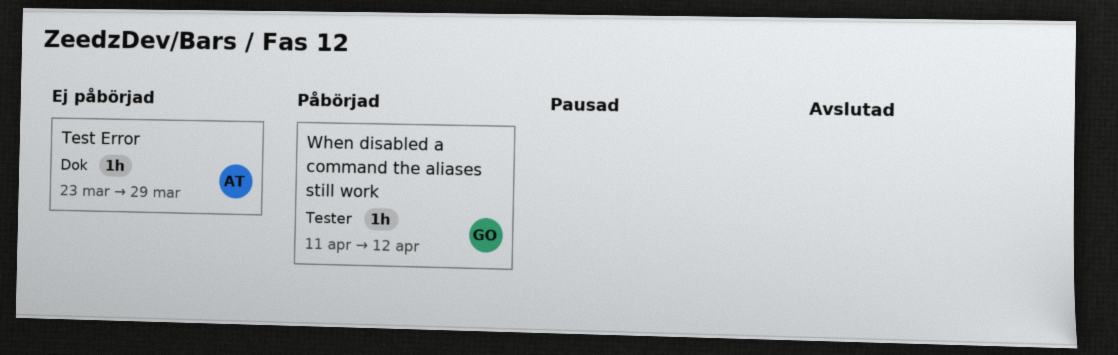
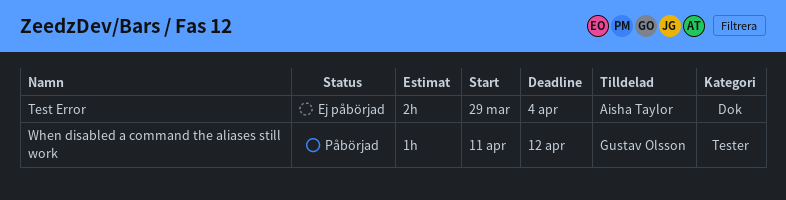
Test Error, estimate: 1h -> 2h
Test Error, start: Mar 23 -> Mar 29
Test Error, due: Mar 29 -> Apr 4

